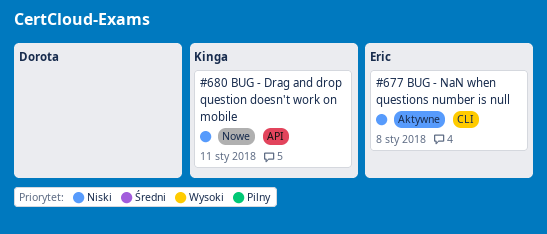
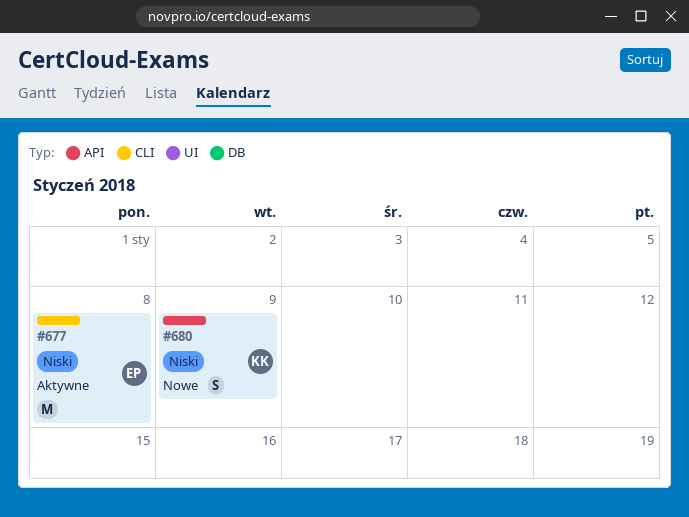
#680, due: Jan 11 -> Jan 9

